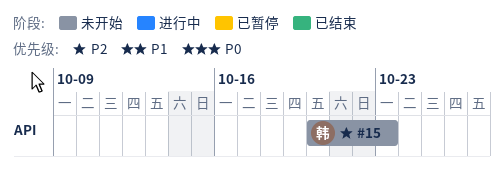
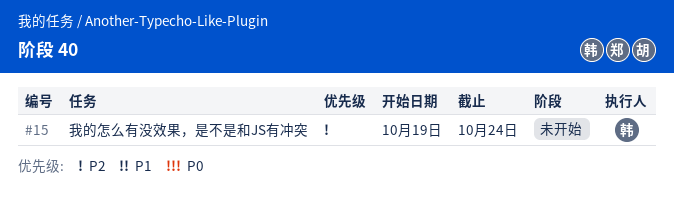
#15, start: Oct 20 -> Oct 19
#15, due: Oct 23 -> Oct 24

